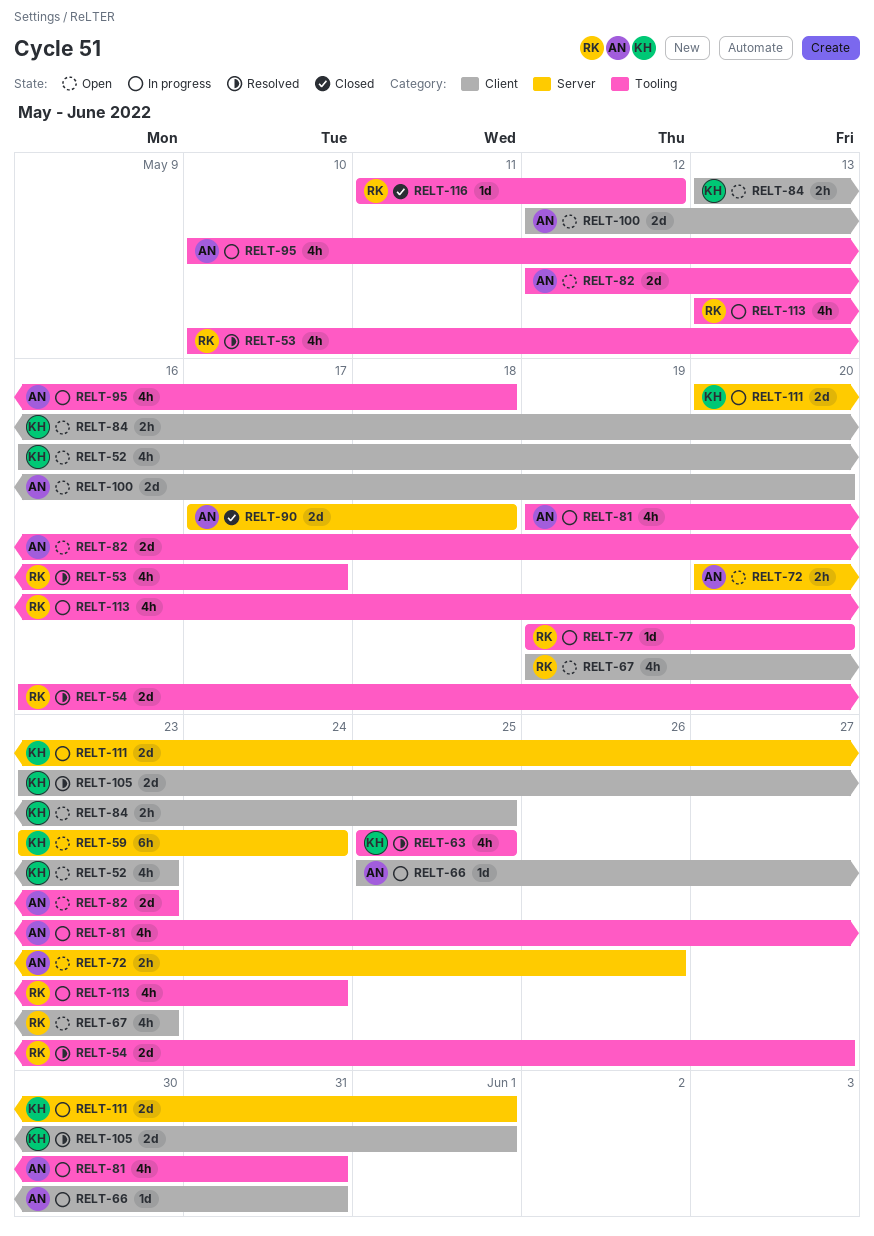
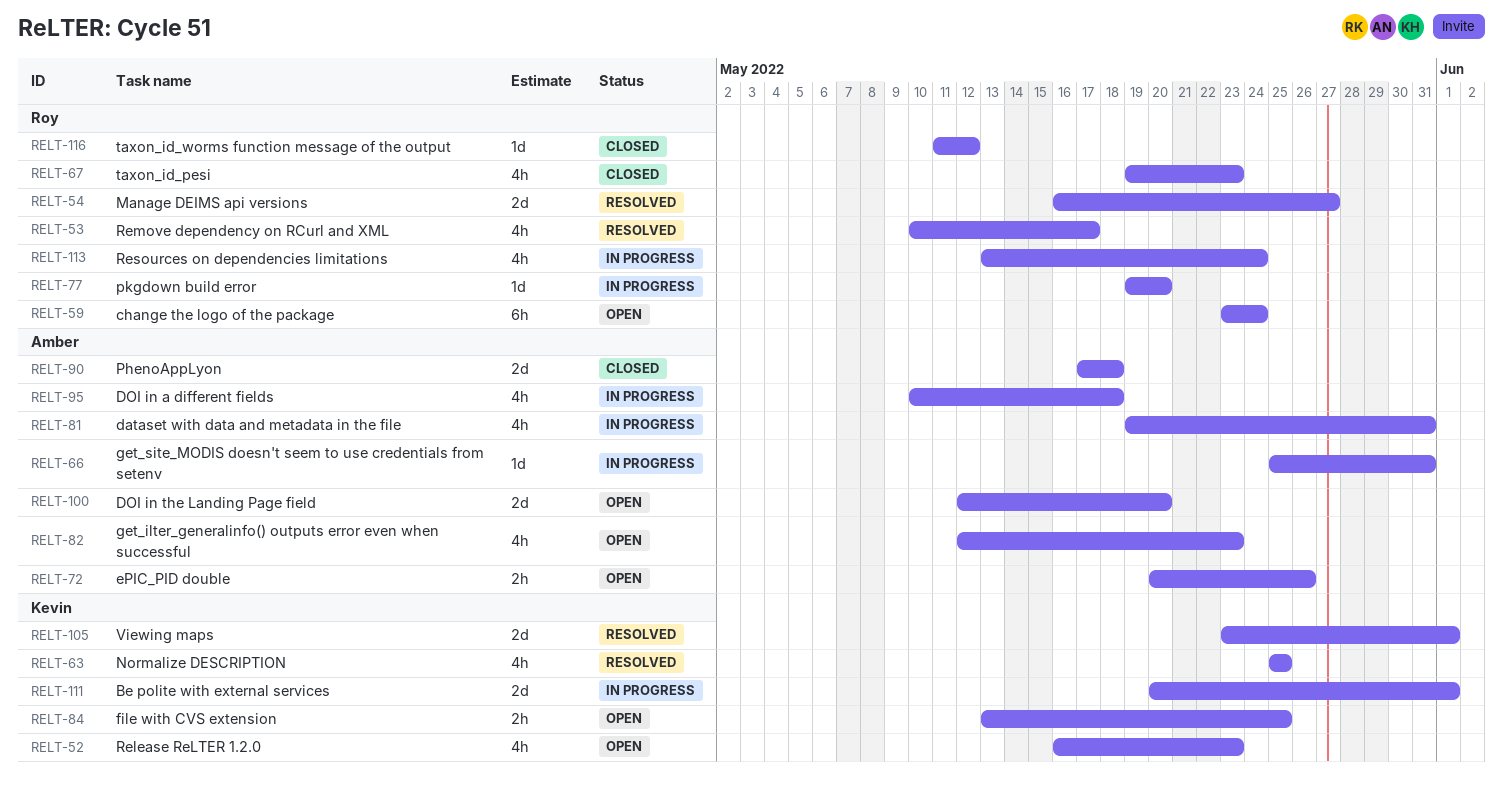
RELT-59, owner: Kevin -> Roy
RELT-67, status: Open -> Closed
RELT-82, estimate: 2d -> 4h

